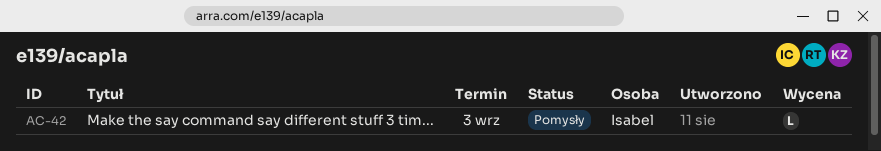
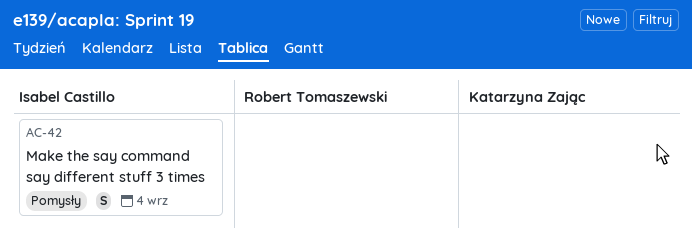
AC-42, estimate: L -> S
AC-42, due: Sep 3 -> Sep 4

